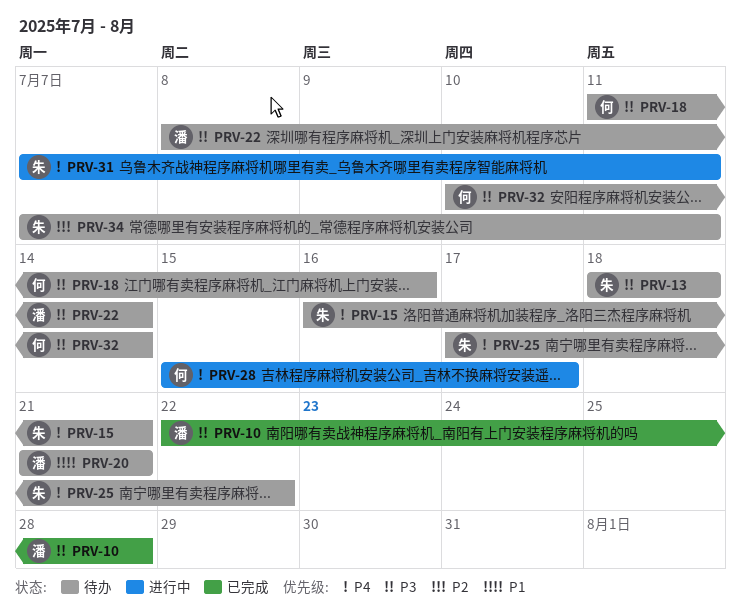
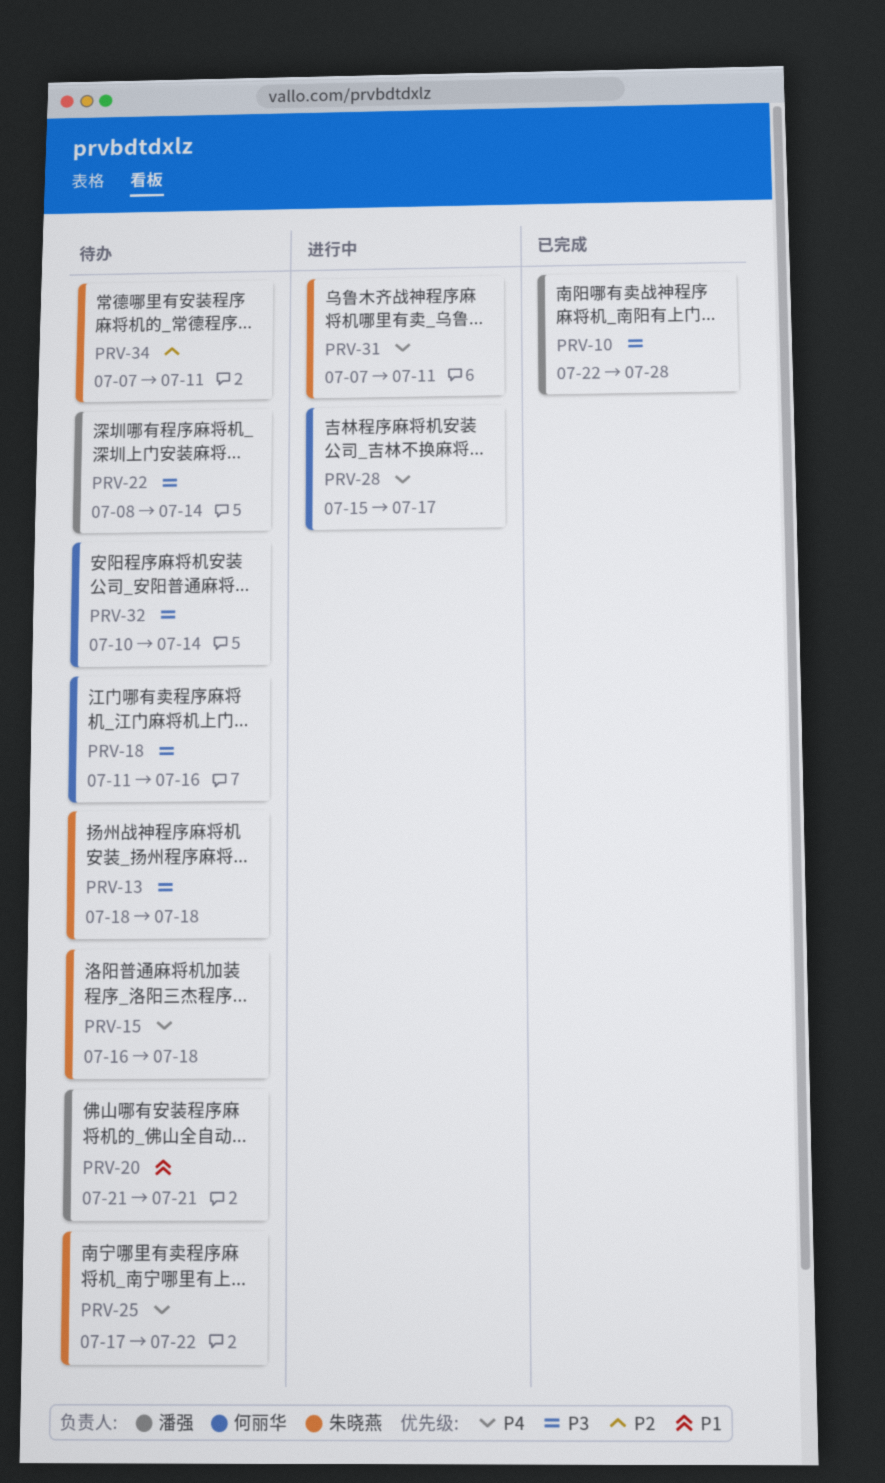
PRV-15, due: Jul 21 -> Jul 18

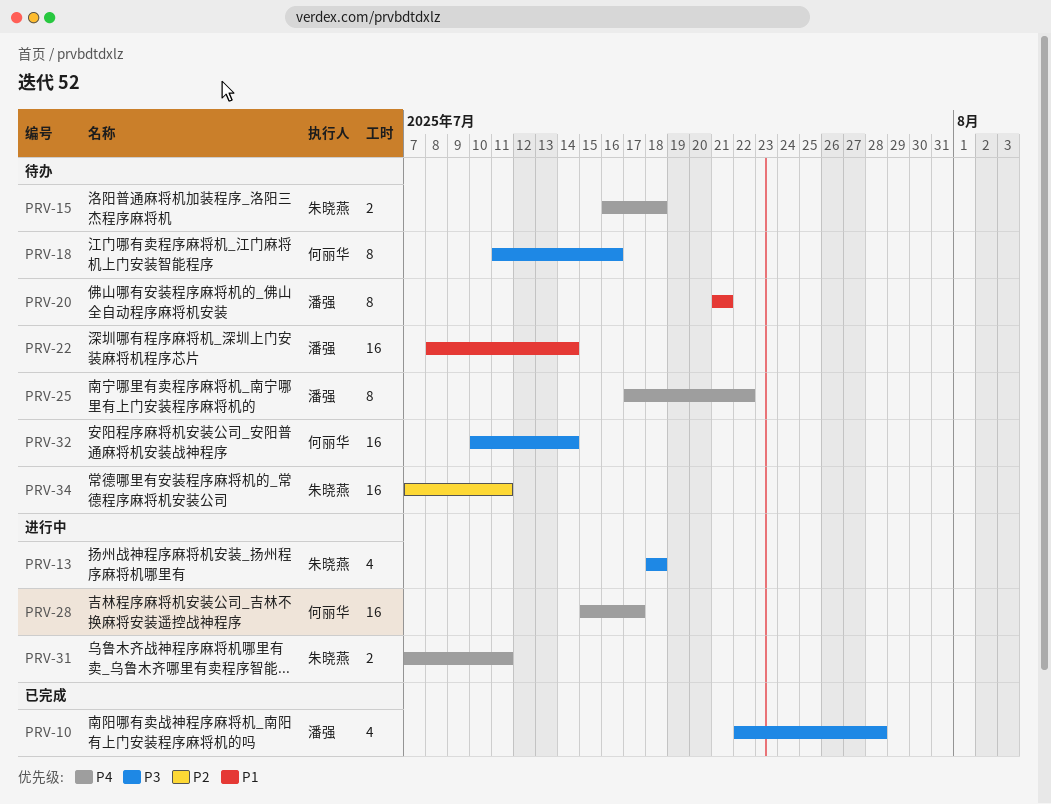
PRV-13, status: 待办 -> 进行中
PRV-22, priority: P3 -> P1
PRV-25, owner: 朱晓燕 -> 潘强

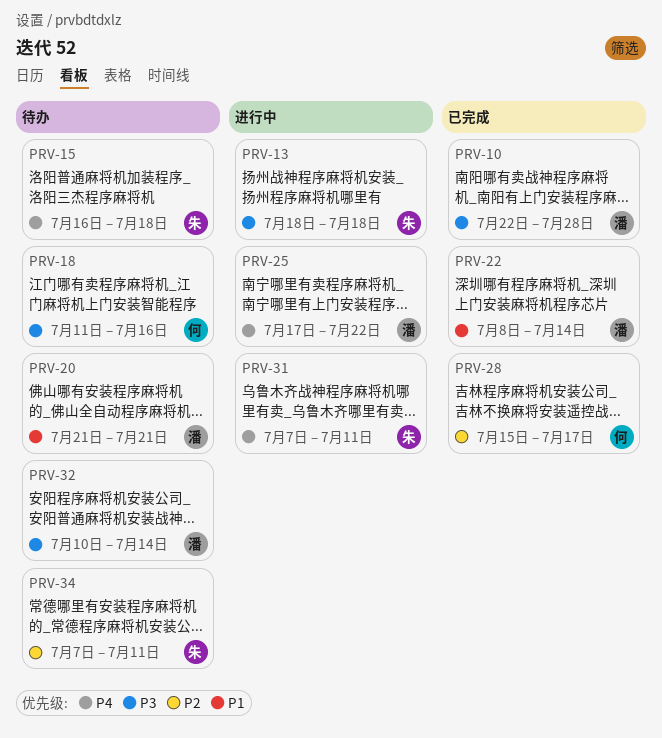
PRV-22, status: 待办 -> 已完成
PRV-25, status: 待办 -> 进行中
PRV-28, status: 进行中 -> 已完成
PRV-28, priority: P4 -> P2
PRV-32, owner: 何丽华 -> 潘强

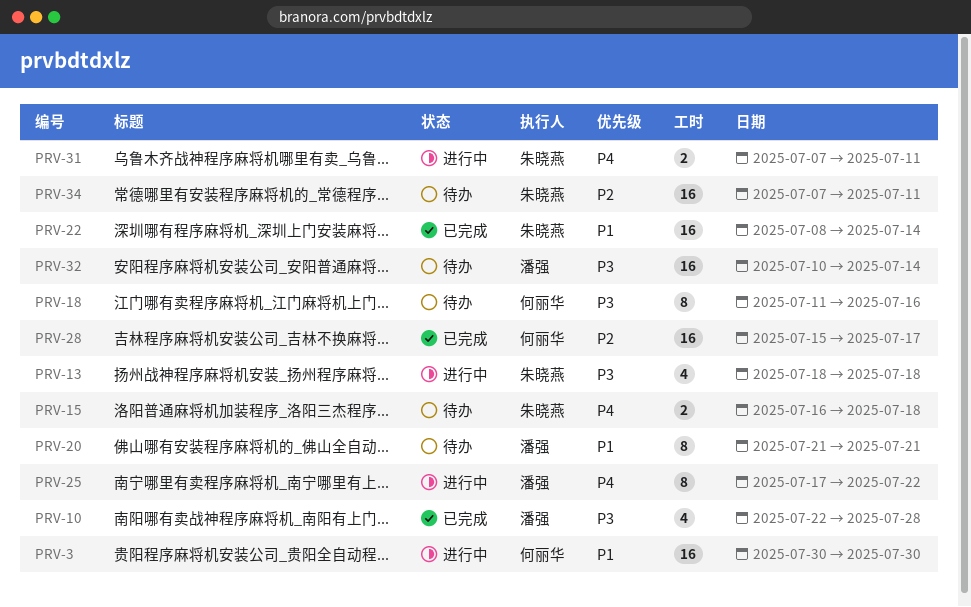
PRV-3: none -> present
PRV-22, owner: 潘强 -> 朱晓燕

